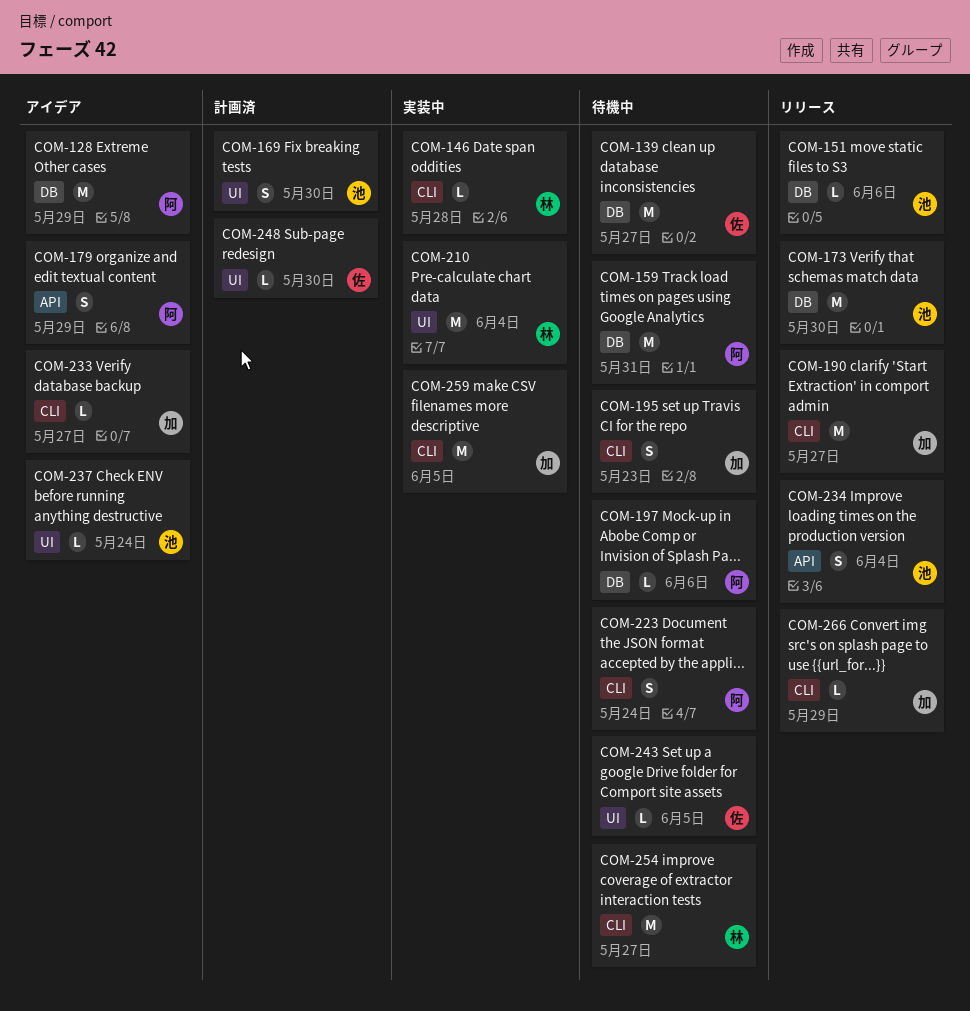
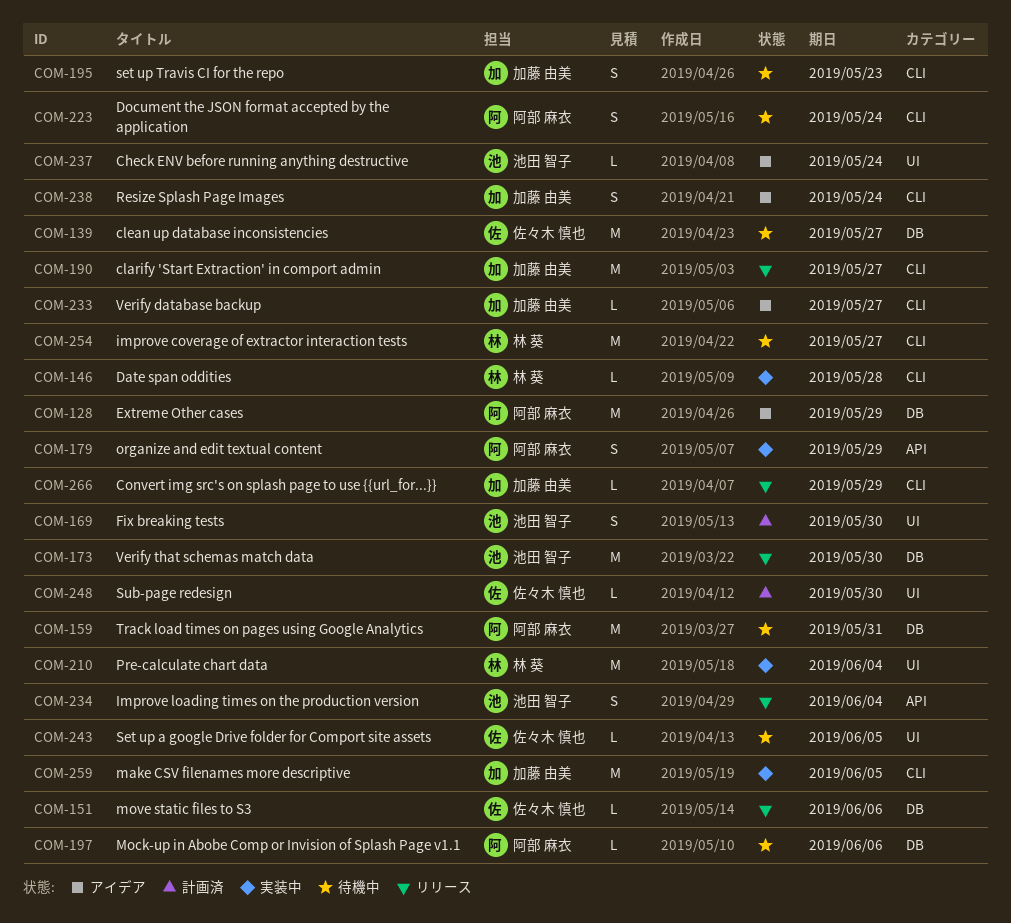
COM-151, owner: 池田 智子 -> 佐々木 慎也
COM-179, status: アイデア -> 実装中
COM-238: none -> present

